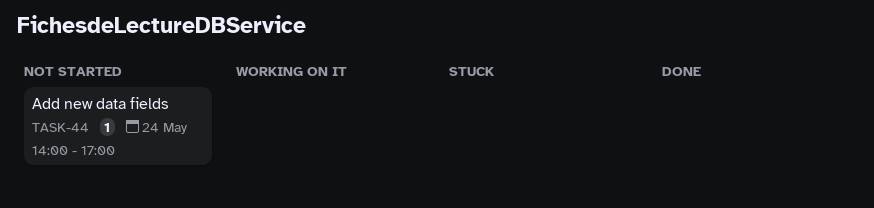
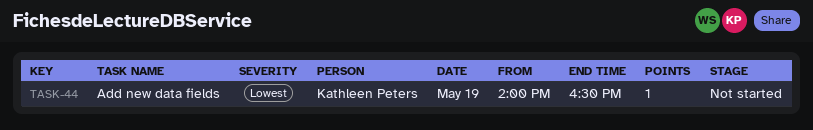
TASK-44, day: May 24 -> May 19
TASK-44, ends: 17:00 -> 16:30

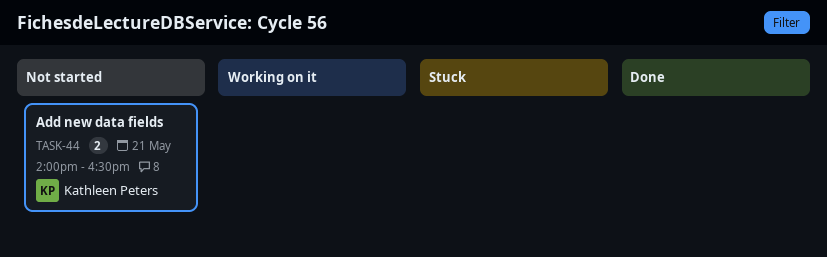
TASK-44, estimate: 1 -> 2
TASK-44, day: May 19 -> May 21

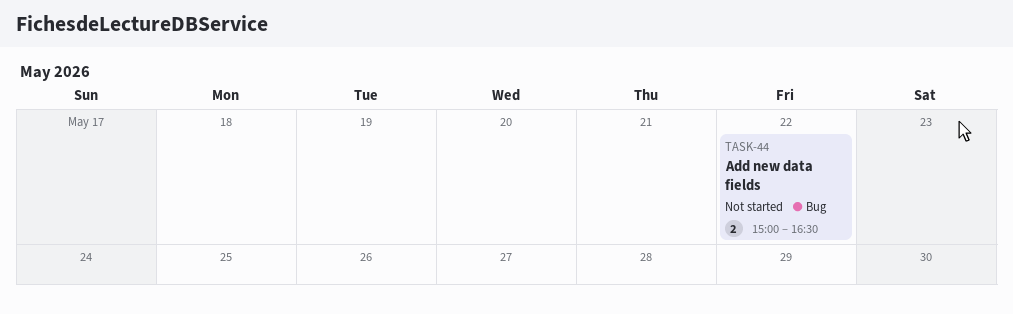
TASK-44, day: May 21 -> May 22
TASK-44, begins: 14:00 -> 15:00

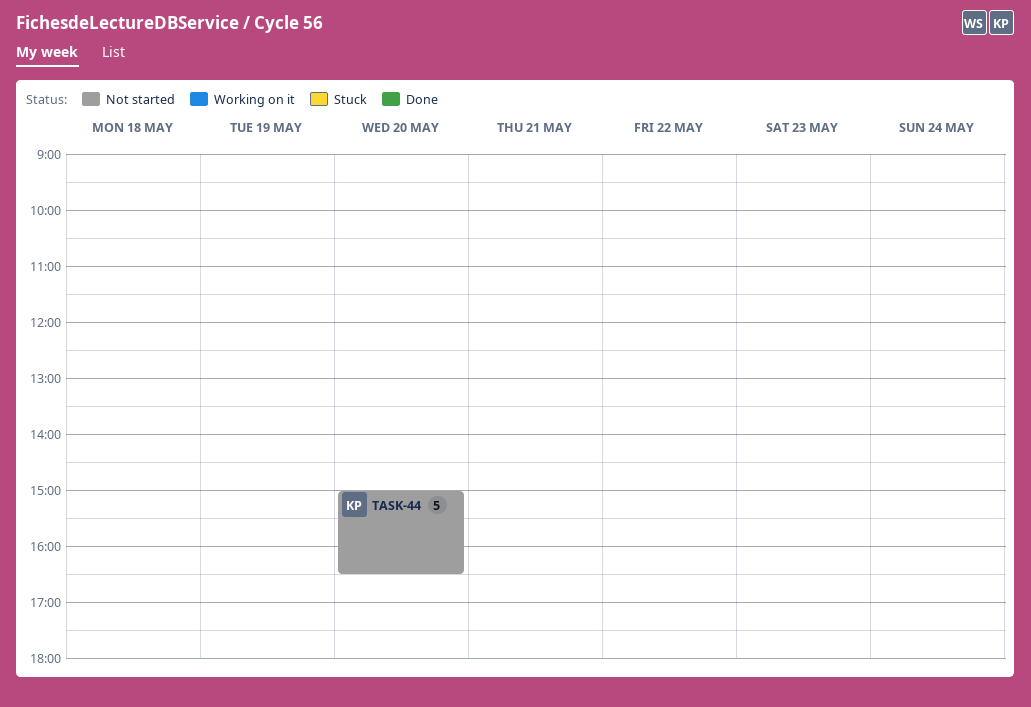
TASK-44, estimate: 2 -> 5
TASK-44, day: May 22 -> May 20

